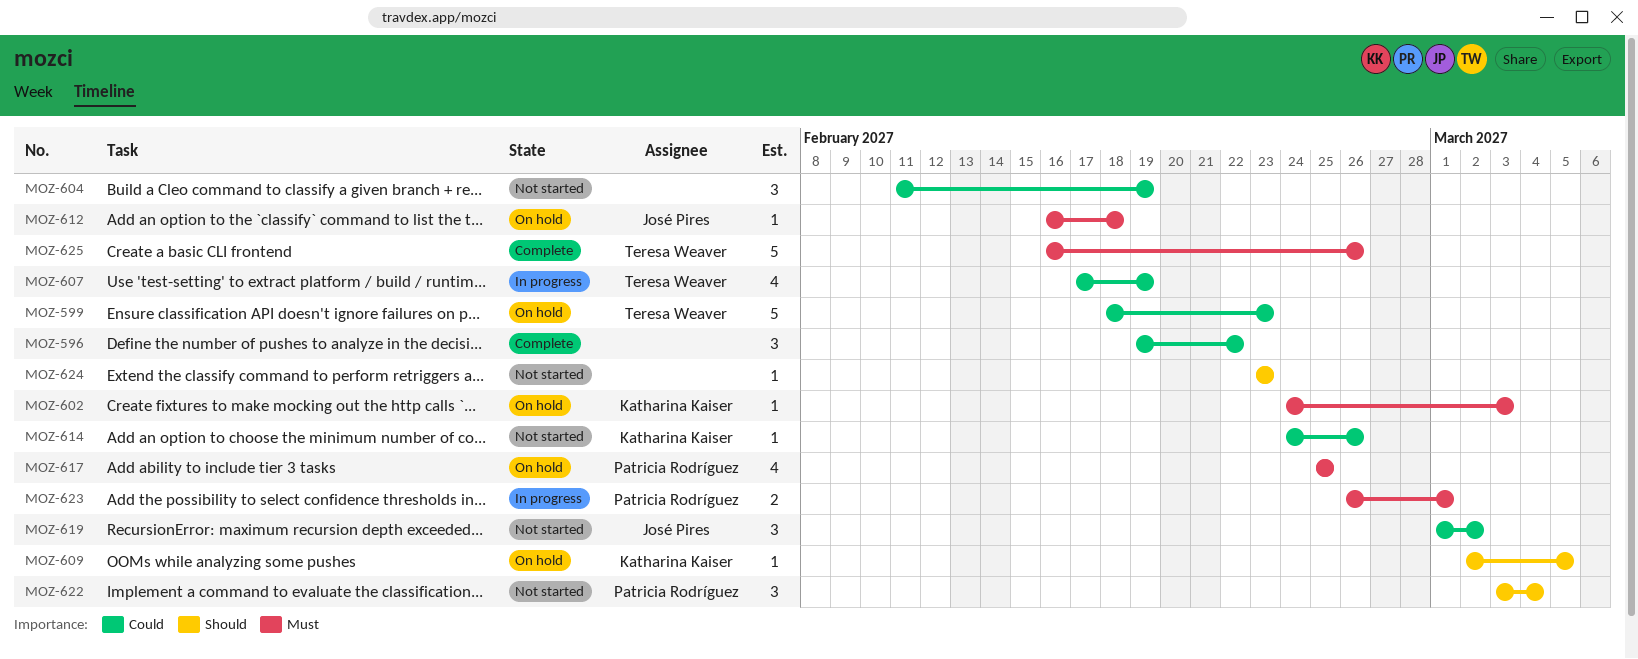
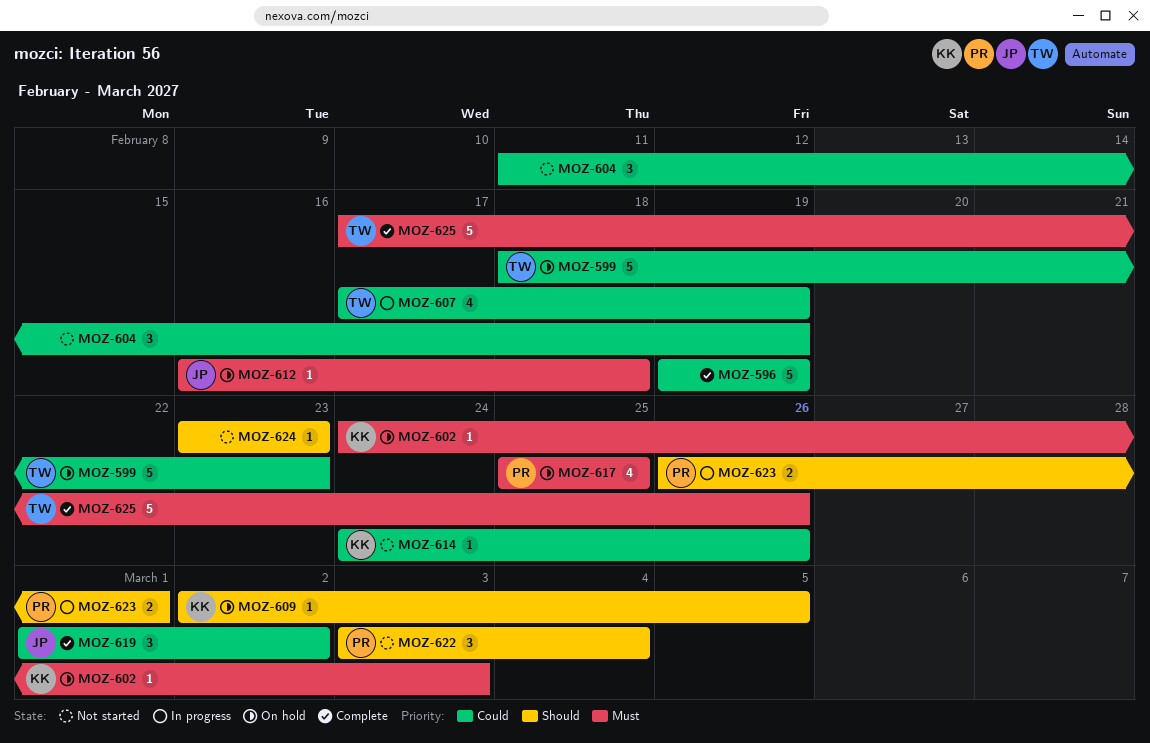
MOZ-596, estimate: 3 -> 5
MOZ-596, due: Feb 22 -> Feb 19
MOZ-619, status: Not started -> Complete
MOZ-623, priority: Must -> Should
MOZ-625, start: Feb 16 -> Feb 17

